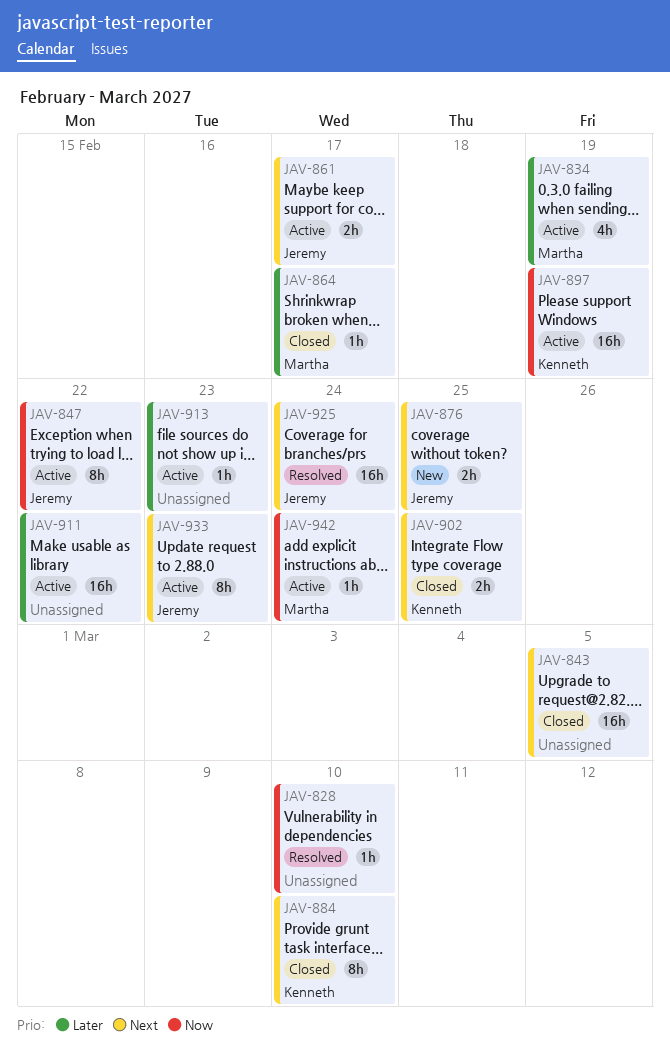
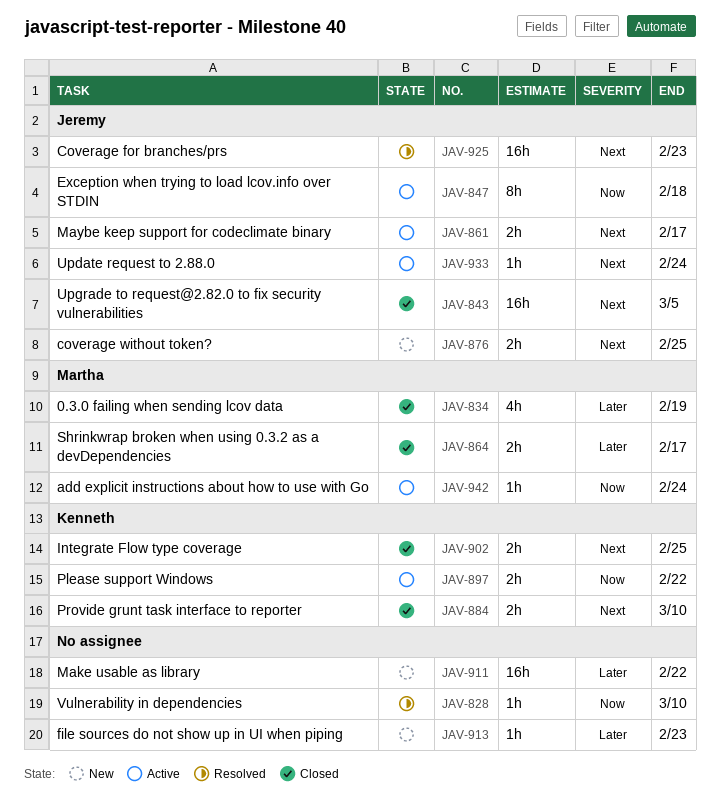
JAV-834, status: Active -> Closed
JAV-843, owner: none -> Jeremy
JAV-847, due: Feb 22 -> Feb 18
JAV-864, estimate: 1h -> 2h
JAV-884, estimate: 8h -> 2h
JAV-897, estimate: 16h -> 2h
JAV-897, due: Feb 19 -> Feb 22
JAV-911, status: Active -> New
JAV-913, status: Active -> New
JAV-925, due: Feb 24 -> Feb 23
JAV-933, estimate: 8h -> 1h
JAV-933, due: Feb 23 -> Feb 24

